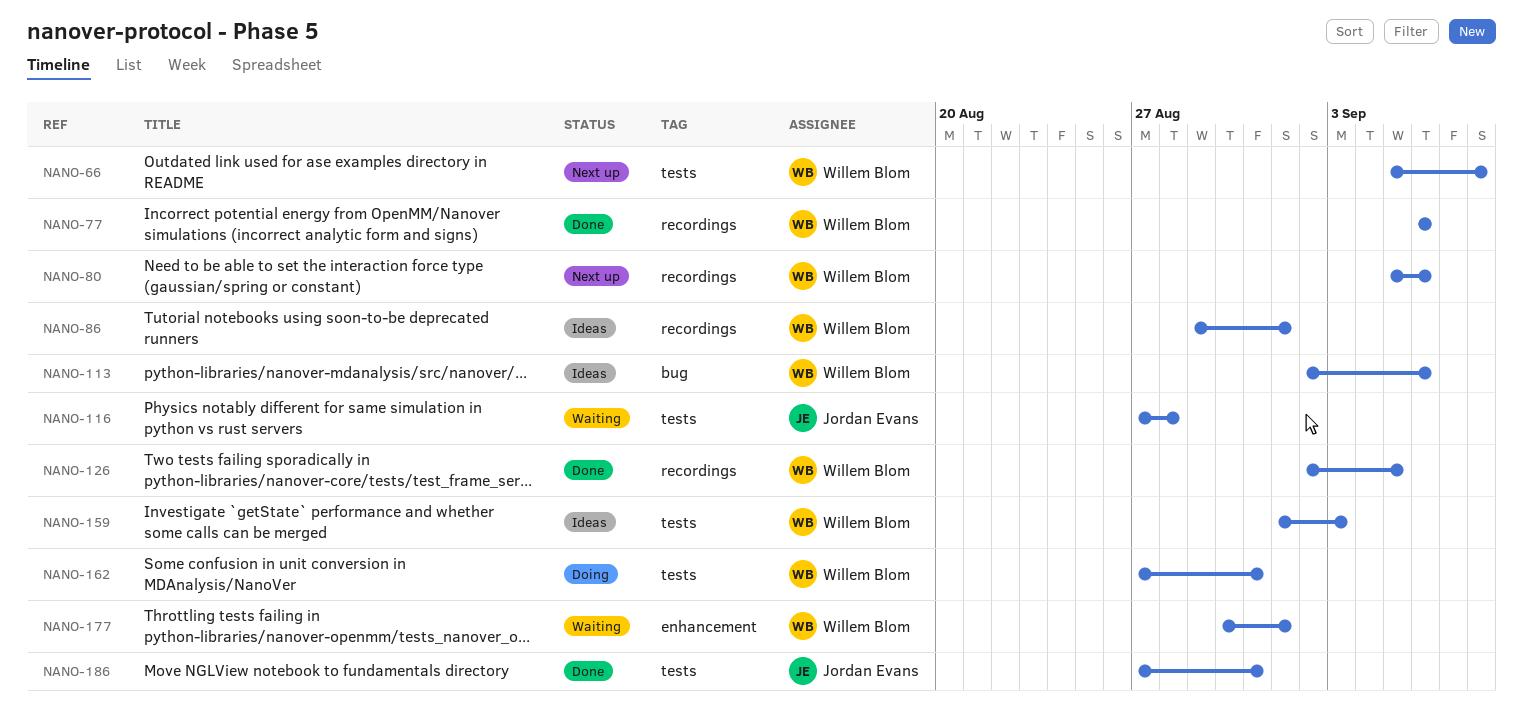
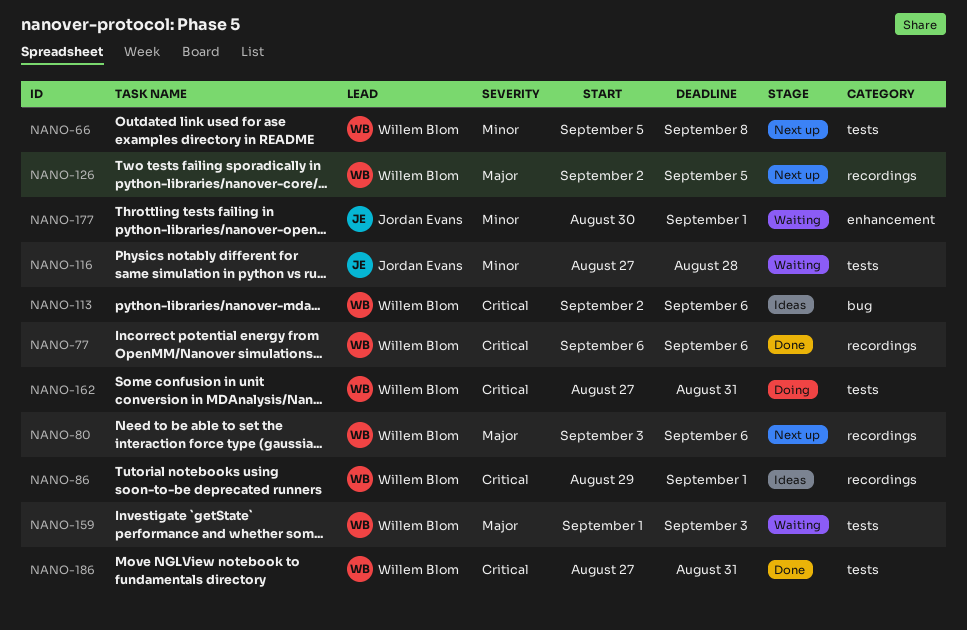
NANO-80, start: Sep 5 -> Sep 3
NANO-126, status: Done -> Next up
NANO-159, status: Ideas -> Waiting
NANO-177, owner: Willem Blom -> Jordan Evans
NANO-186, owner: Jordan Evans -> Willem Blom

